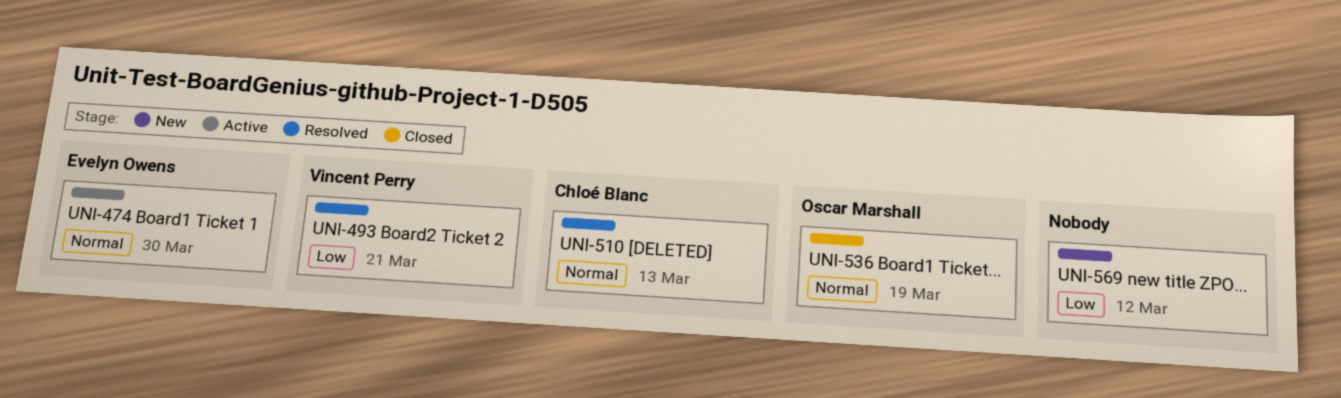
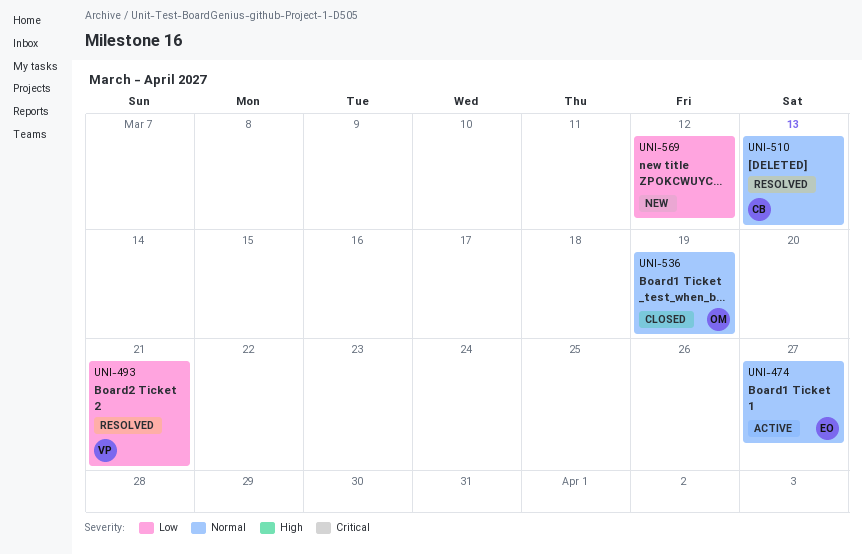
UNI-474, due: Mar 30 -> Mar 27

